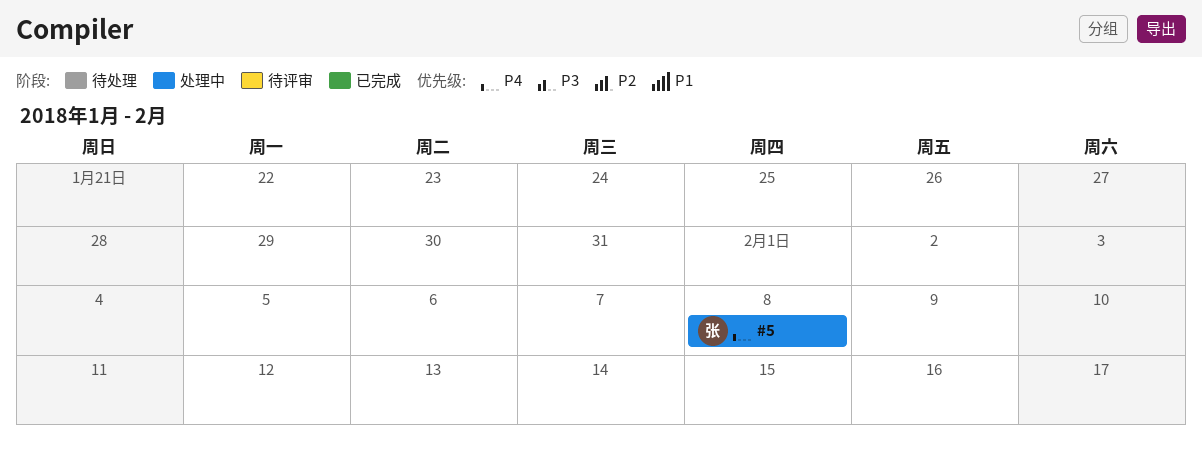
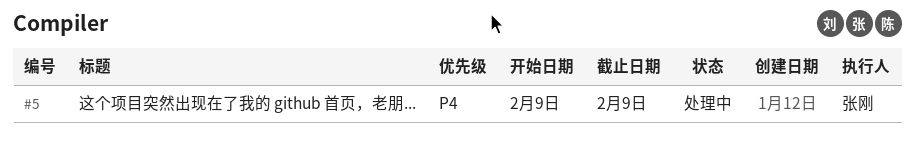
#5, start: Feb 8 -> Feb 9
#5, due: Feb 8 -> Feb 9

